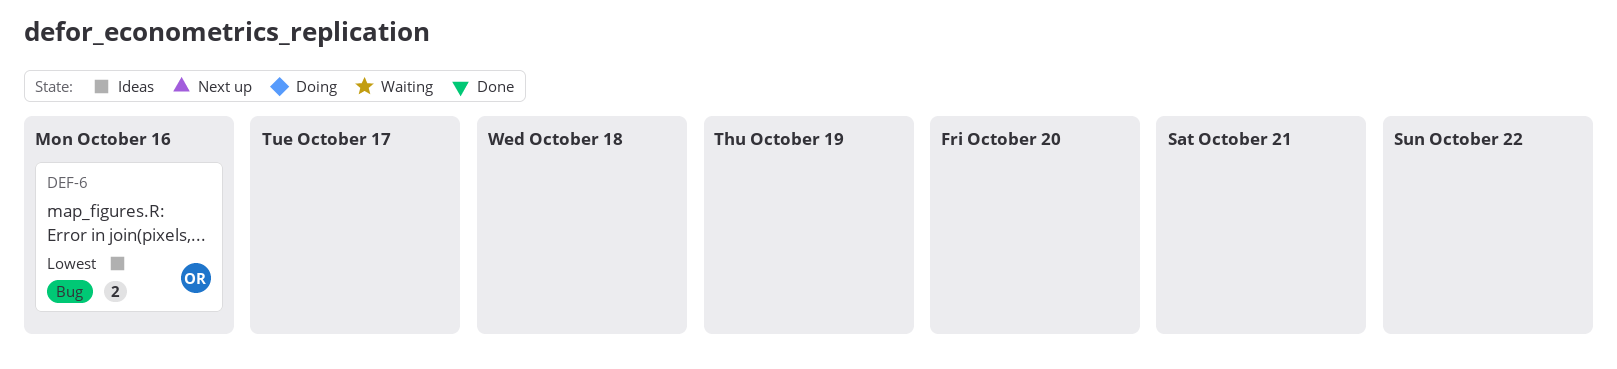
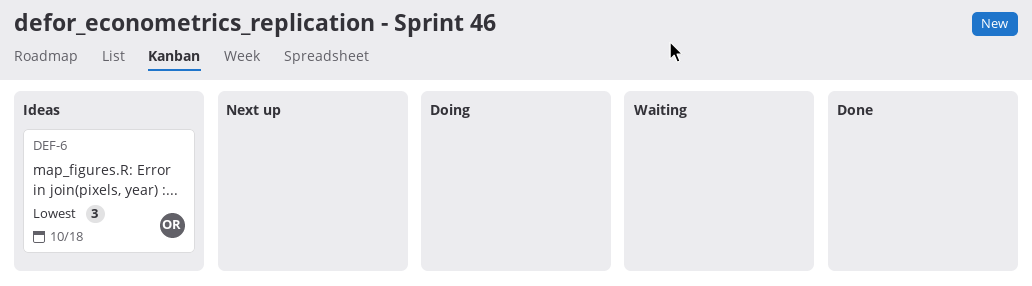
DEF-6, estimate: 2 -> 3
DEF-6, due: Oct 16 -> Oct 18

